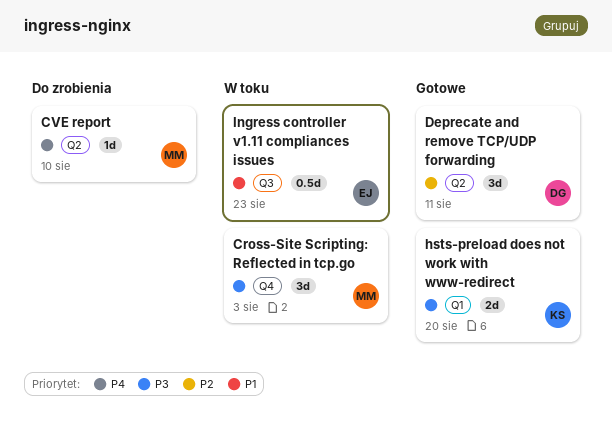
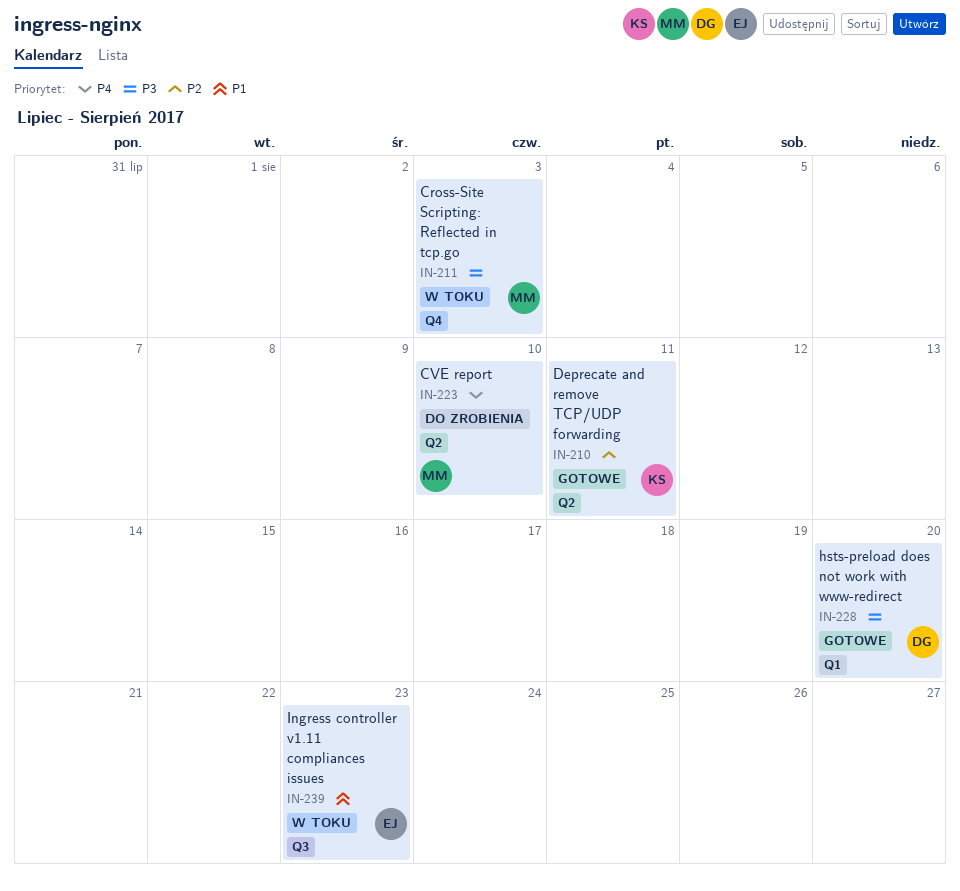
Deprecate and remove TCP/UDP forwarding, owner: DG -> KS
hsts-preload does not work with www-redirect, owner: KS -> DG

